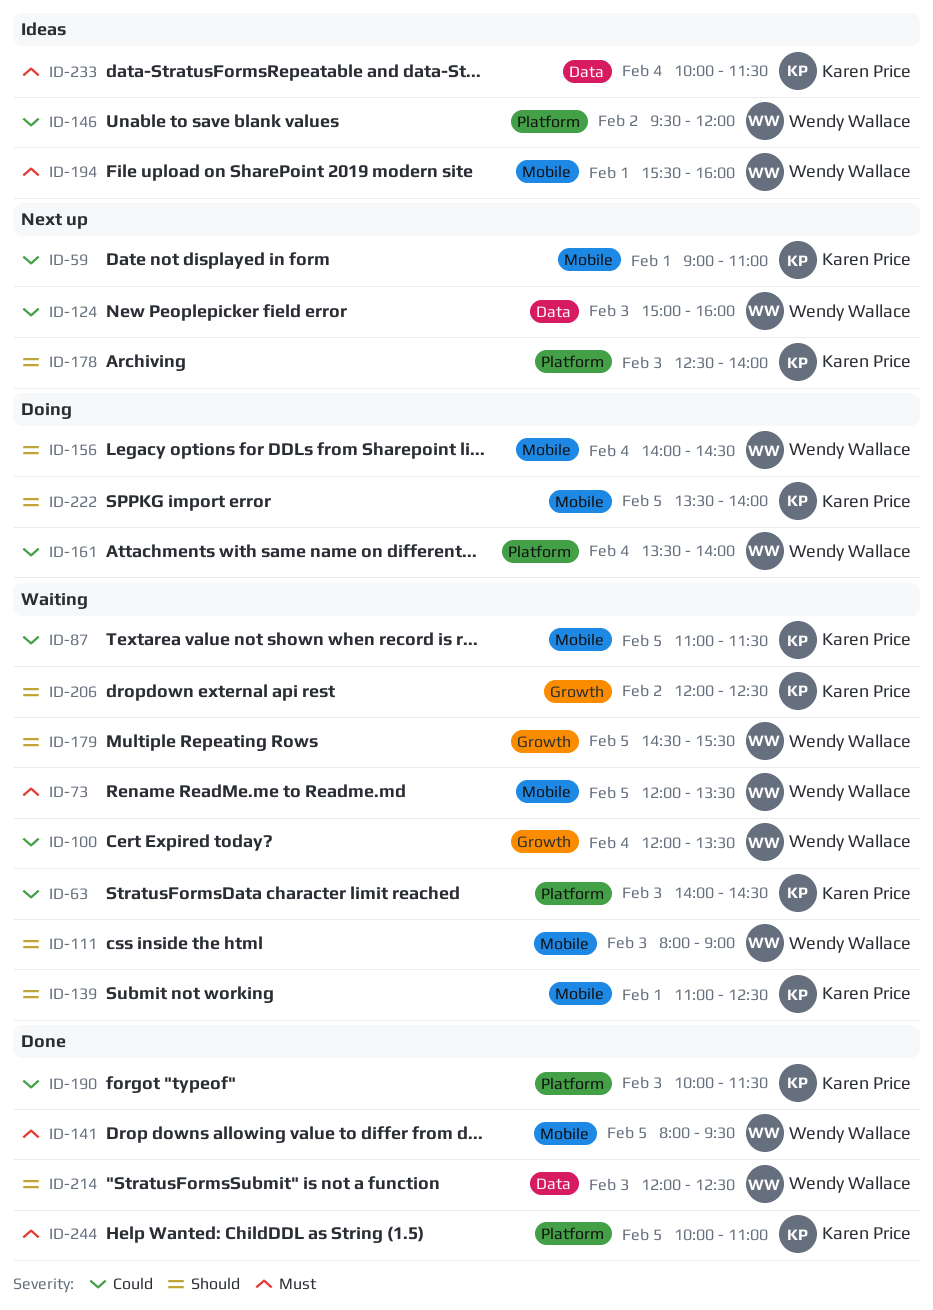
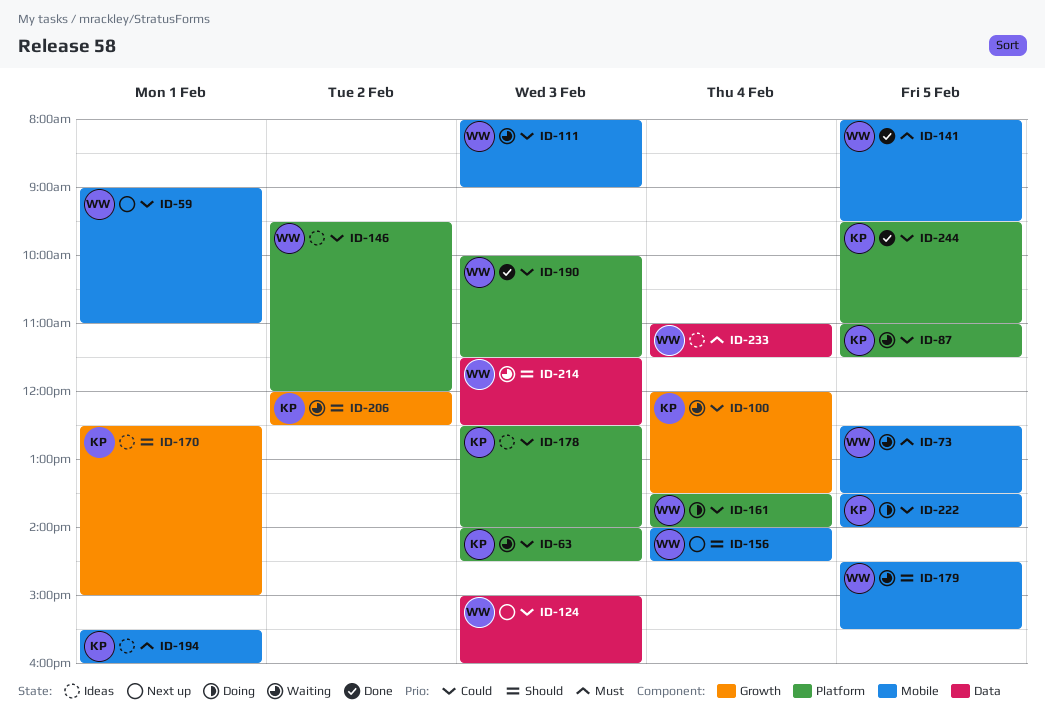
ID-59, owner: Karen Price -> Wendy Wallace
ID-73, begins: 12:00 -> 12:30
ID-87, label: Mobile -> Platform
ID-100, owner: Wendy Wallace -> Karen Price
ID-111, priority: Should -> Could
ID-139: present -> none
ID-156, status: Doing -> Next up
ID-170: none -> present
ID-178, status: Next up -> Ideas
ID-178, priority: Should -> Could
ID-179, label: Growth -> Mobile
ID-190, owner: Karen Price -> Wendy Wallace
ID-194, owner: Wendy Wallace -> Karen Price
ID-214, status: Done -> Waiting
ID-214, begins: 12:00 -> 11:30
ID-222, priority: Should -> Could
ID-233, owner: Karen Price -> Wendy Wallace
ID-233, begins: 10:00 -> 11:00
ID-244, priority: Must -> Could
ID-244, begins: 10:00 -> 09:30

